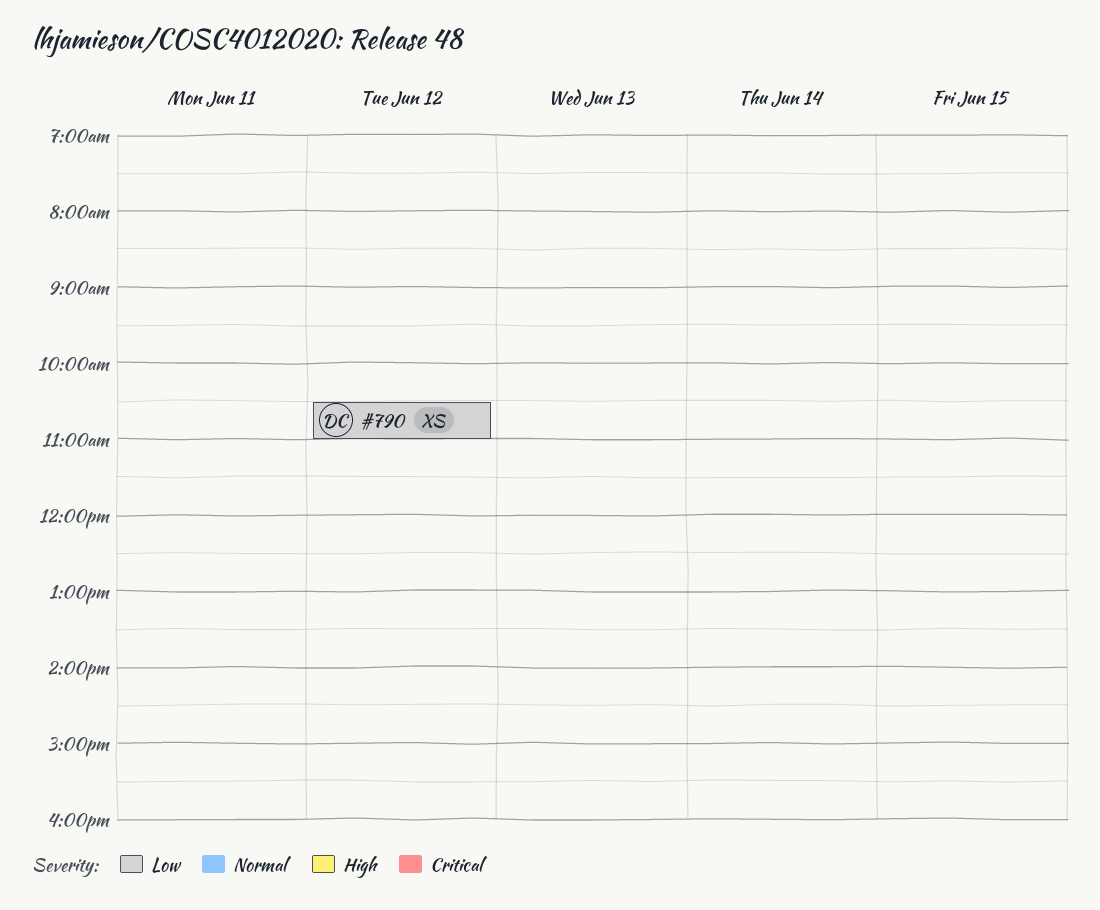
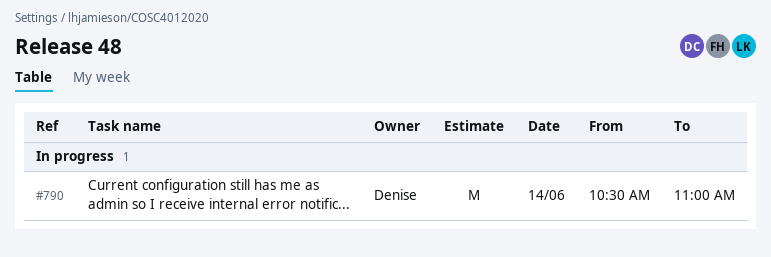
#790, estimate: XS -> M
#790, day: Jun 12 -> Jun 14

